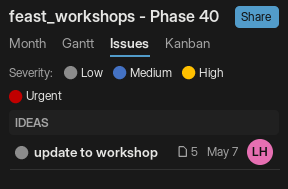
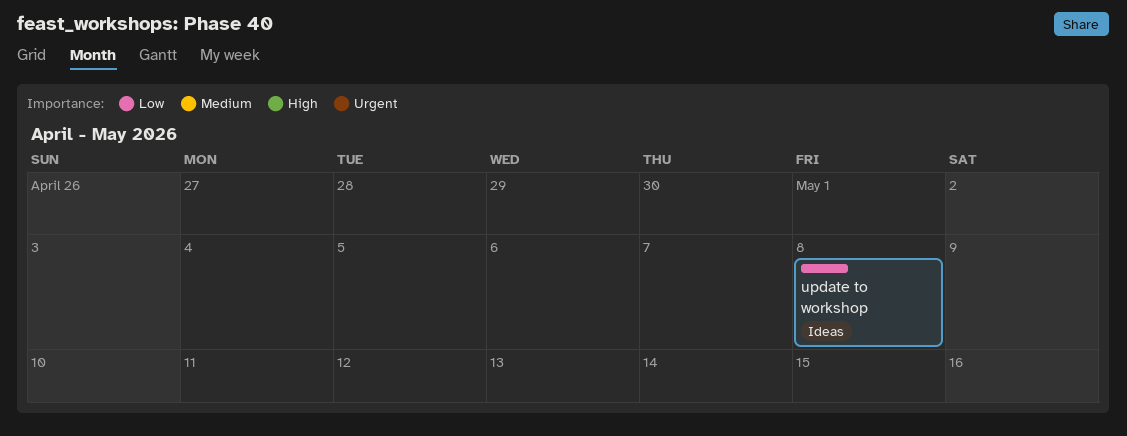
update to workshop, due: May 7 -> May 8

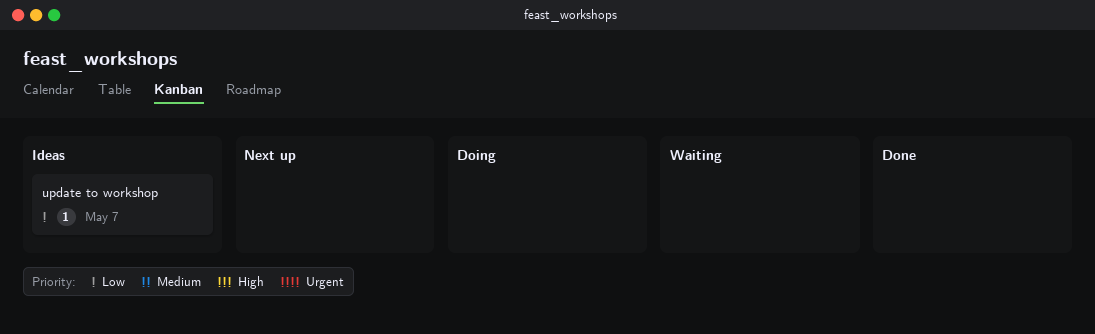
update to workshop, due: May 8 -> May 7

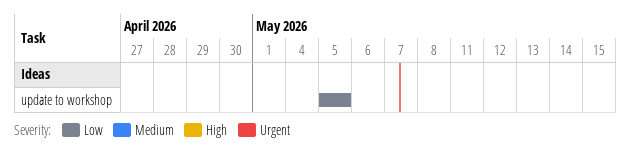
update to workshop, due: May 7 -> May 5

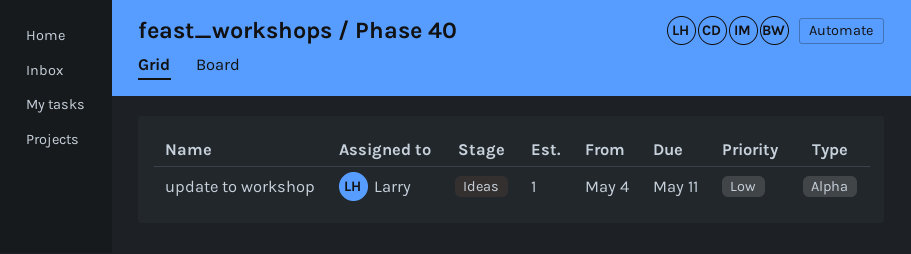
update to workshop, start: May 5 -> May 4
update to workshop, due: May 5 -> May 11

